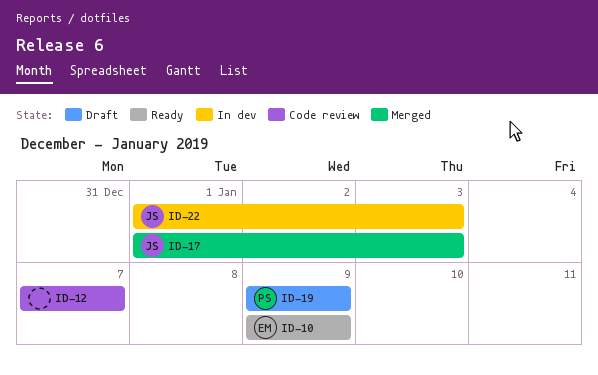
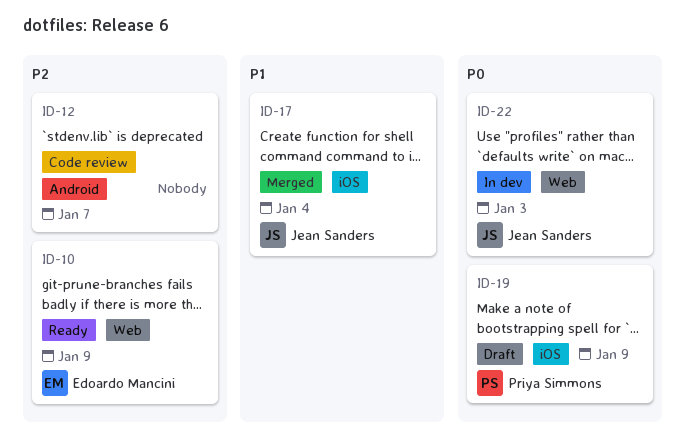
ID-17, due: Jan 3 -> Jan 4

